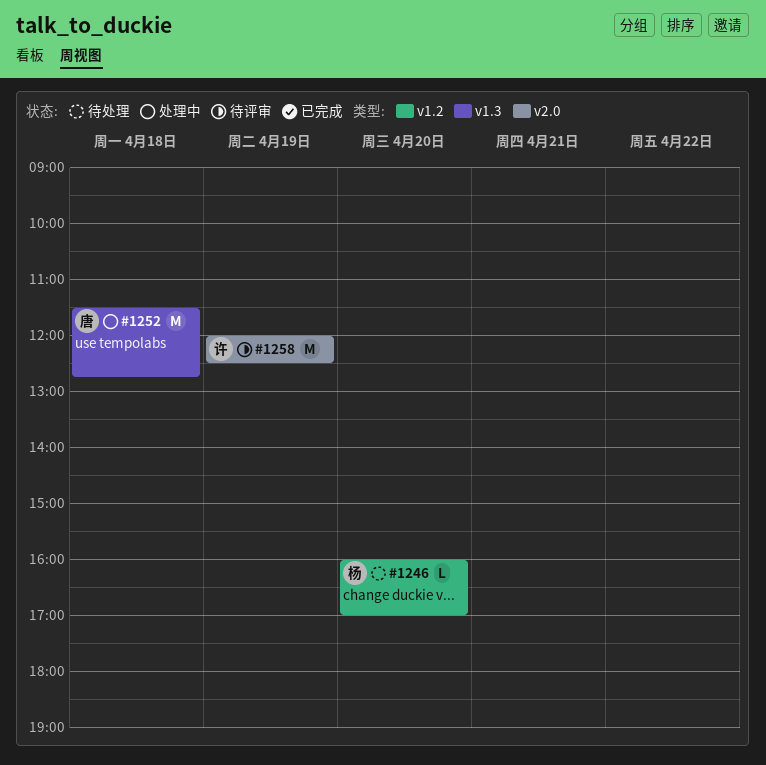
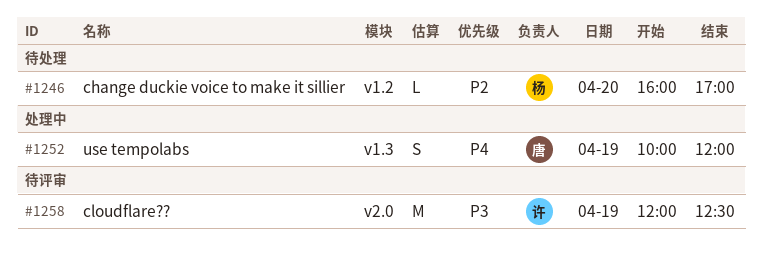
#1252, estimate: M -> S
#1252, day: Apr 18 -> Apr 19
#1252, begins: 11:30 -> 10:00
#1252, ends: 12:45 -> 12:00

